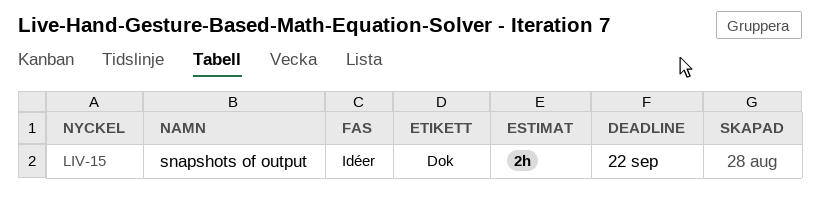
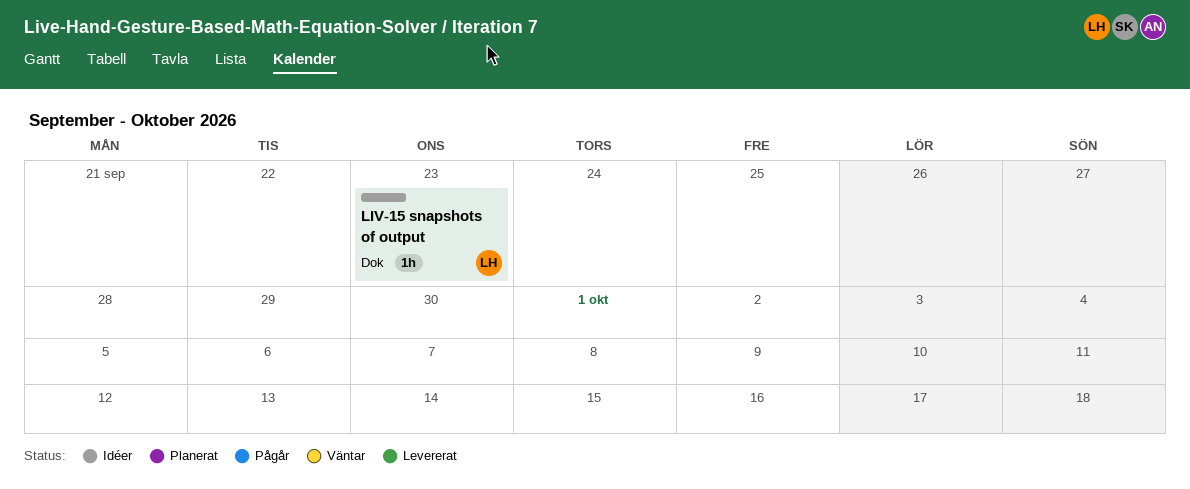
LIV-15, estimate: 2h -> 1h
LIV-15, due: Sep 22 -> Sep 23

